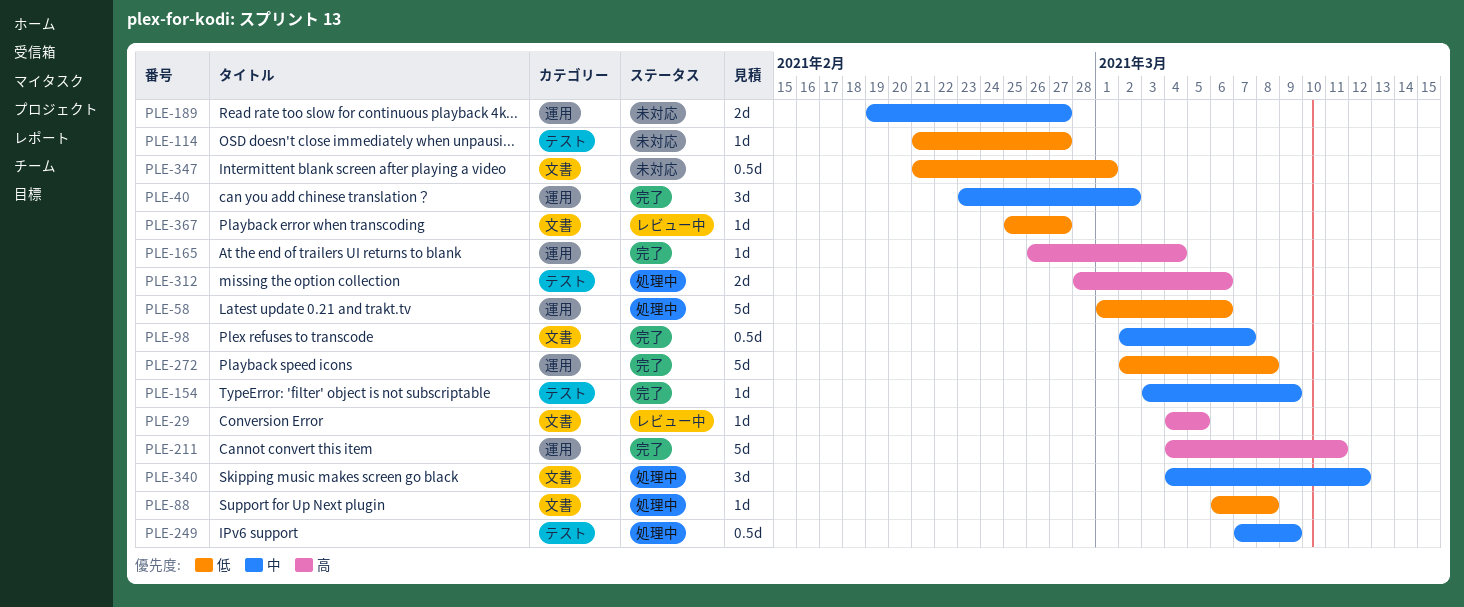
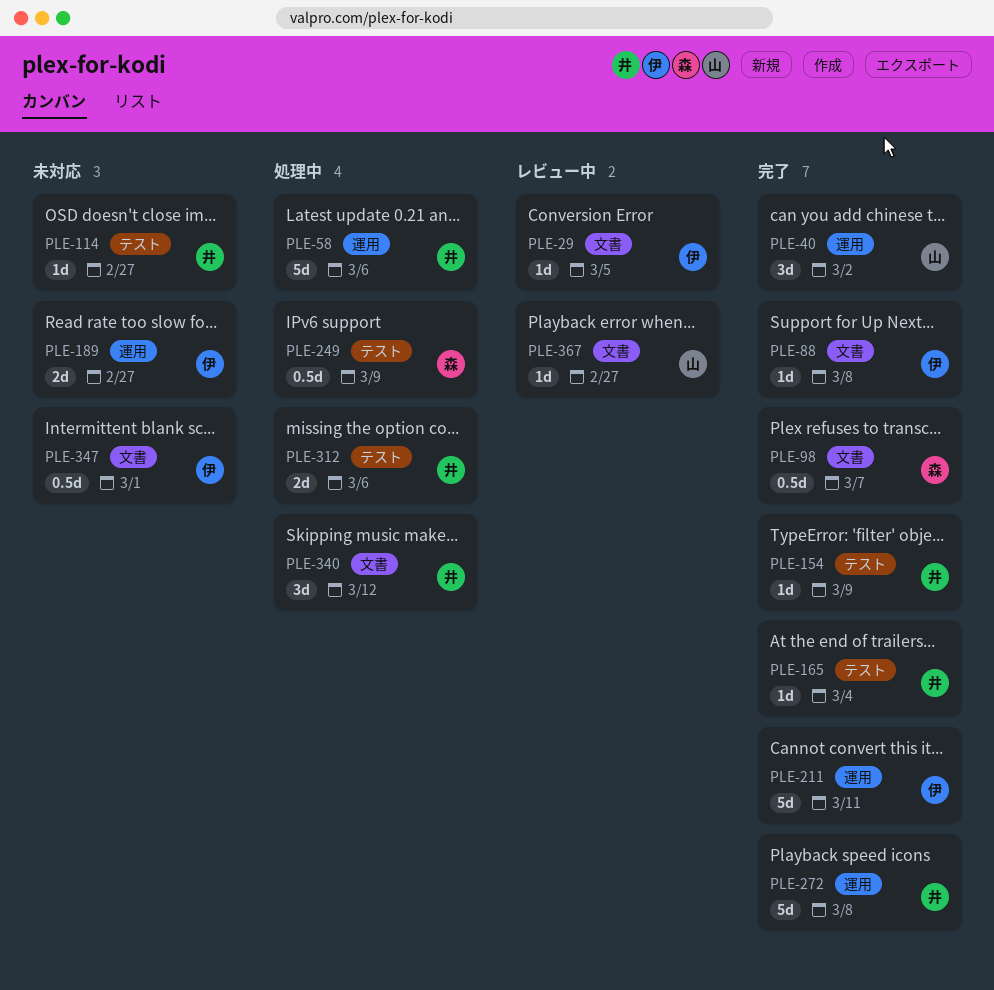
PLE-88, status: 処理中 -> 完了
PLE-165, label: 運用 -> テスト

